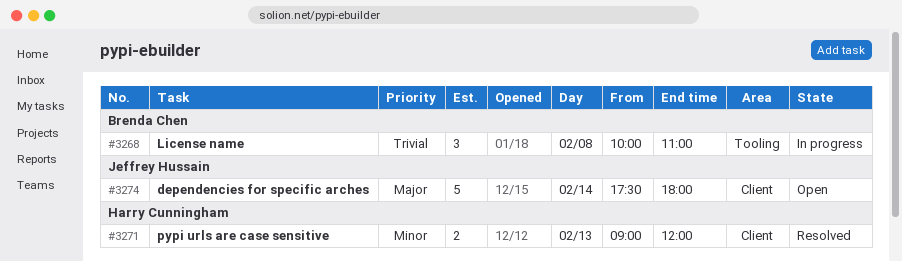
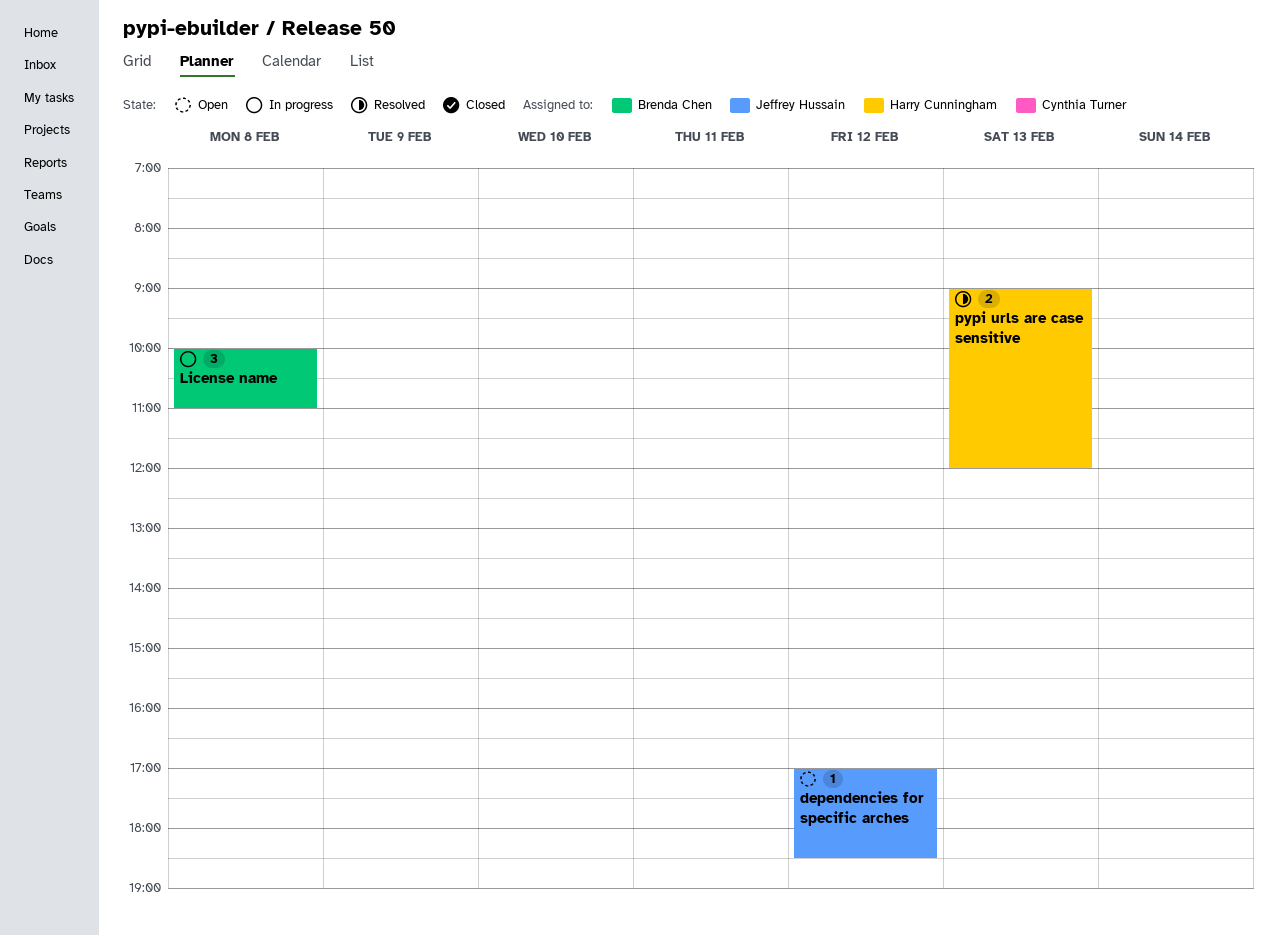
dependencies for specific arches, estimate: 5 -> 1
dependencies for specific arches, day: Feb 14 -> Feb 12
dependencies for specific arches, begins: 17:30 -> 17:00
dependencies for specific arches, ends: 18:00 -> 18:30

